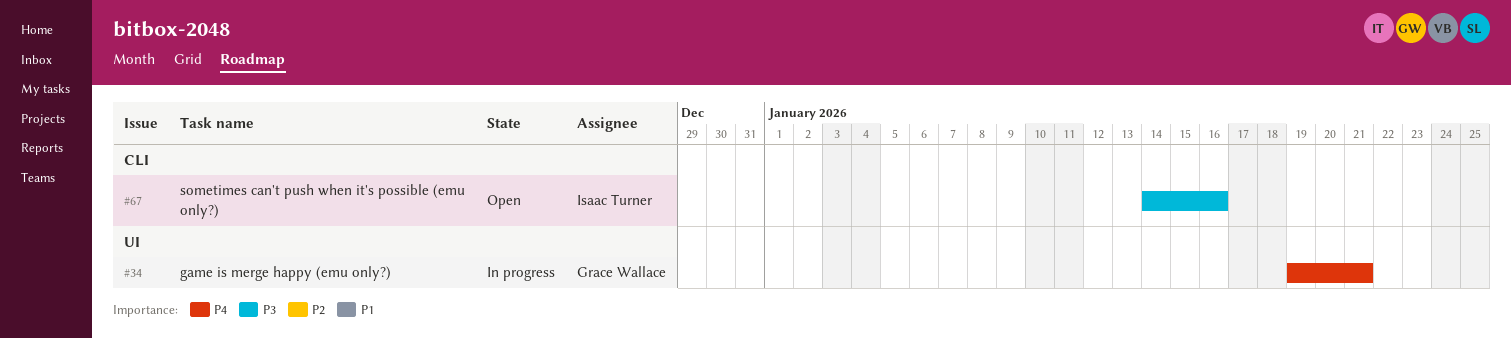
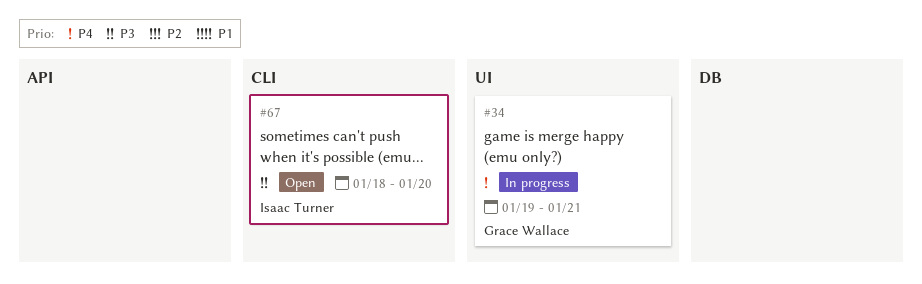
#67, start: Jan 14 -> Jan 18
#67, due: Jan 16 -> Jan 20

